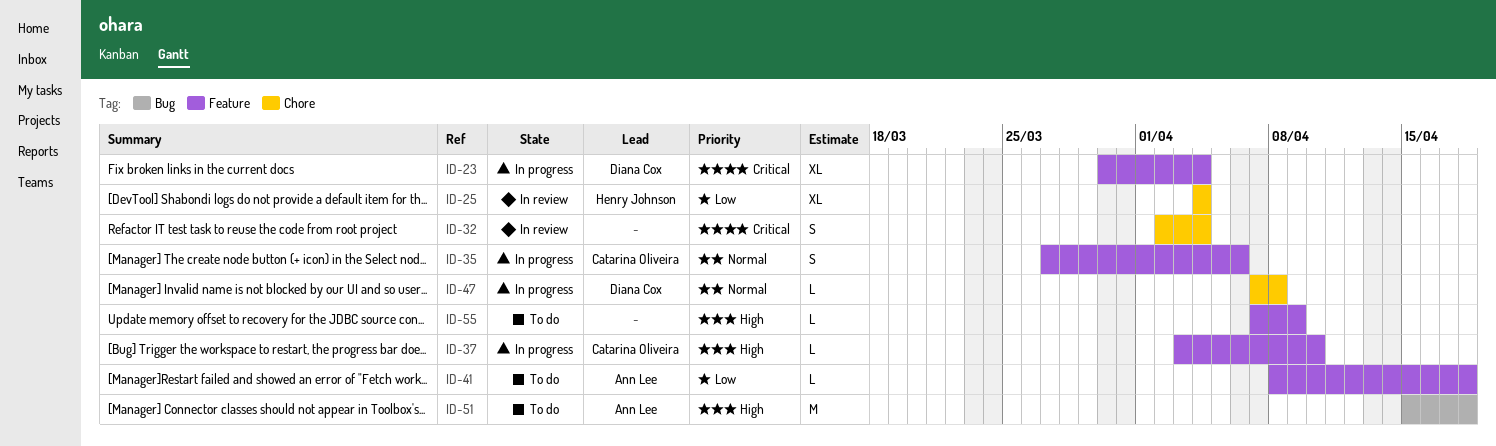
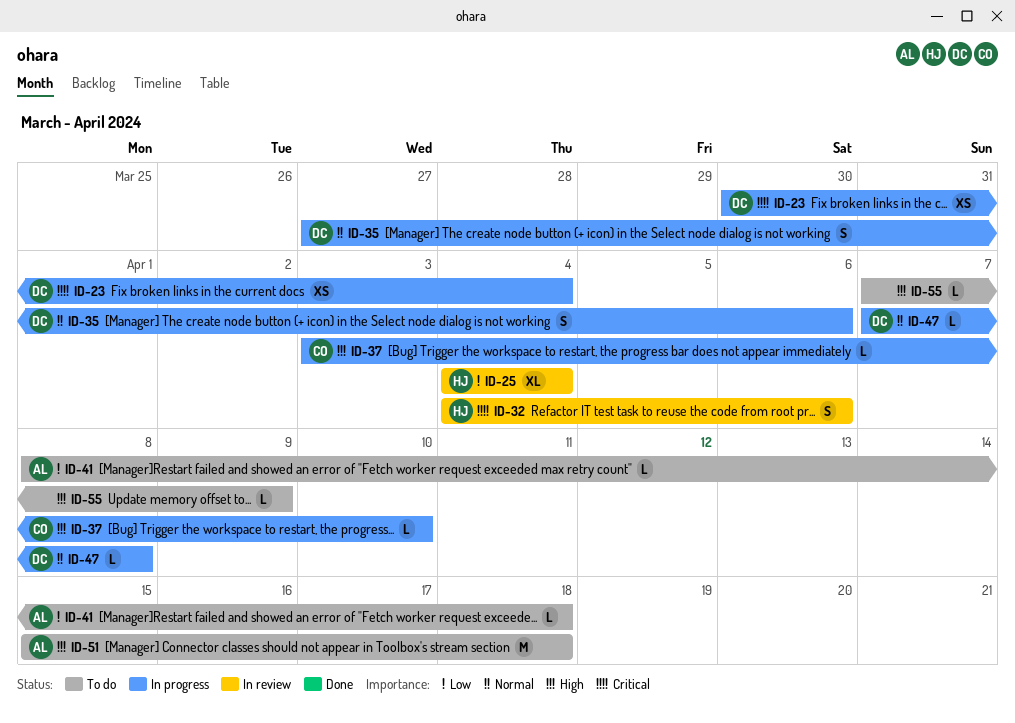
ID-23, estimate: XL -> XS
ID-32, owner: none -> Henry Johnson
ID-32, start: Apr 2 -> Apr 4
ID-32, due: Apr 4 -> Apr 6
ID-35, owner: Catarina Oliveira -> Diana Cox

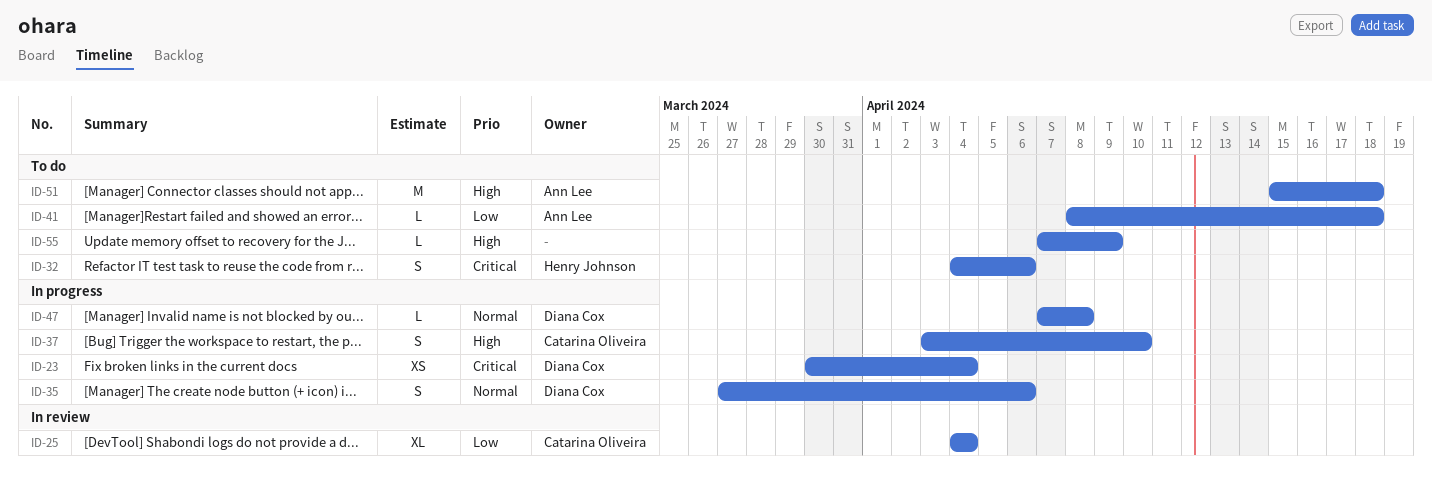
ID-25, owner: Henry Johnson -> Catarina Oliveira
ID-32, status: In review -> To do
ID-37, estimate: L -> S

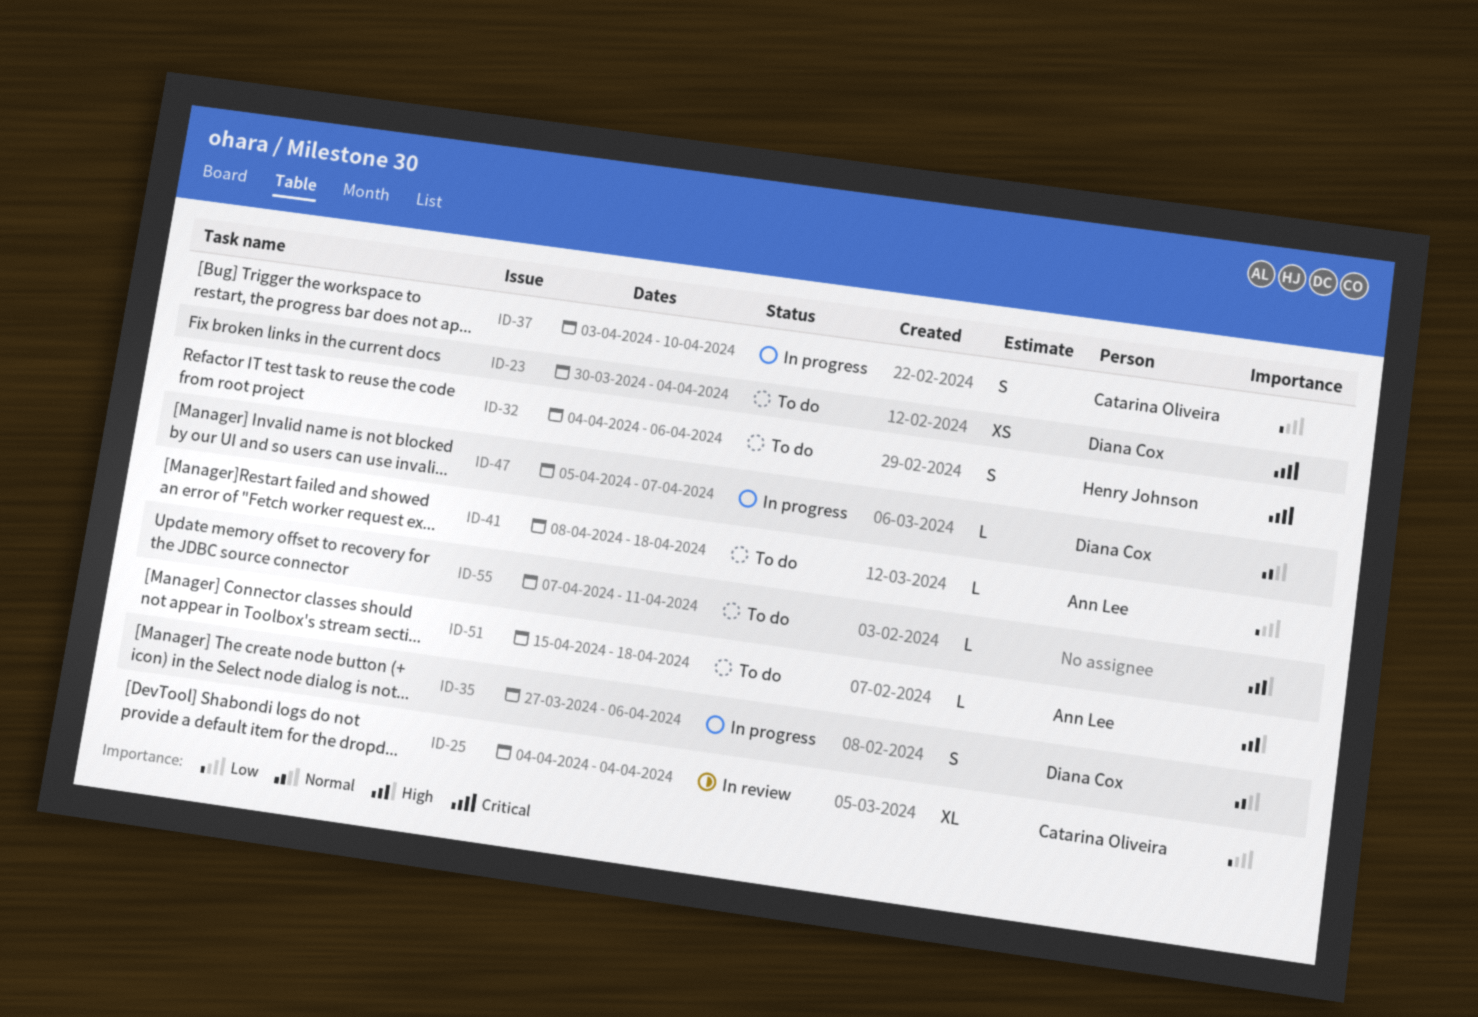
ID-23, status: In progress -> To do
ID-37, priority: High -> Low
ID-47, start: Apr 7 -> Apr 5
ID-47, due: Apr 8 -> Apr 7
ID-51, estimate: M -> L
ID-55, due: Apr 9 -> Apr 11

